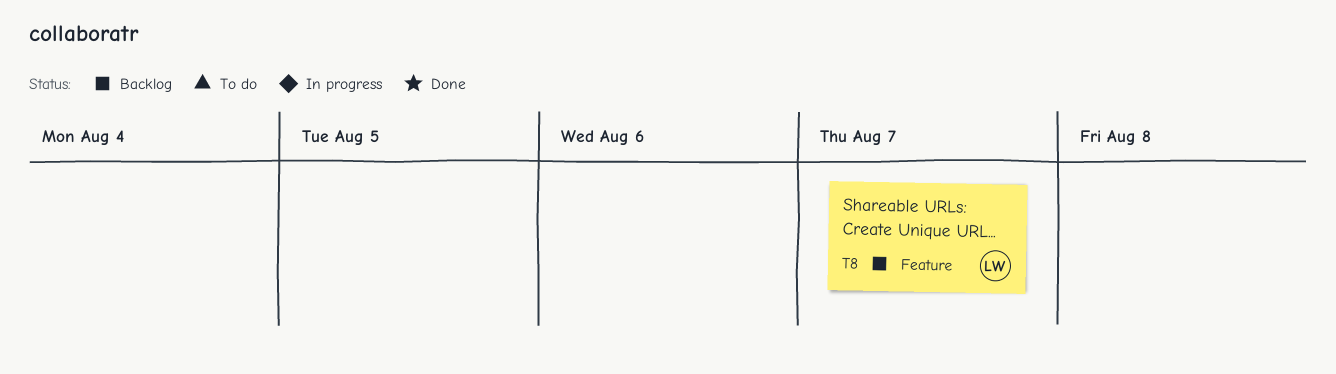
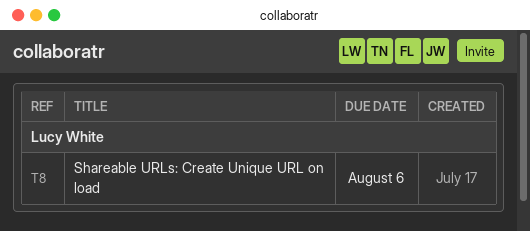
T8, due: Aug 7 -> Aug 6

